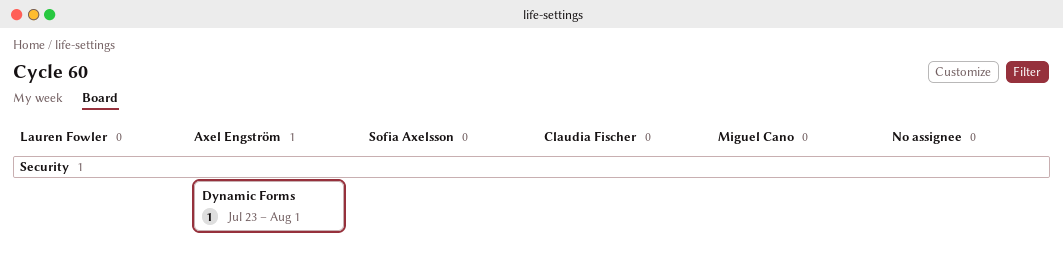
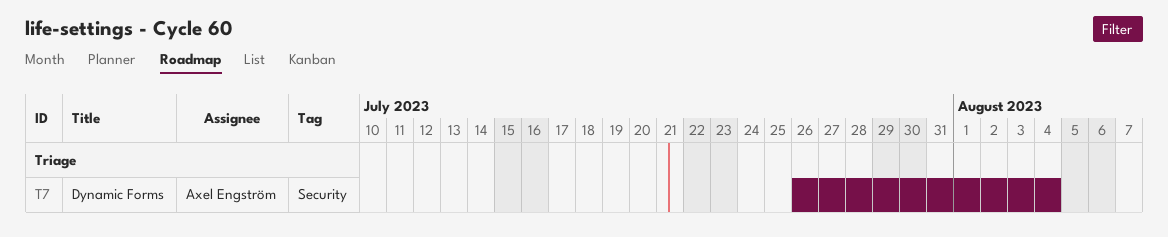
Dynamic Forms, start: Jul 23 -> Jul 26
Dynamic Forms, due: Aug 1 -> Aug 4

